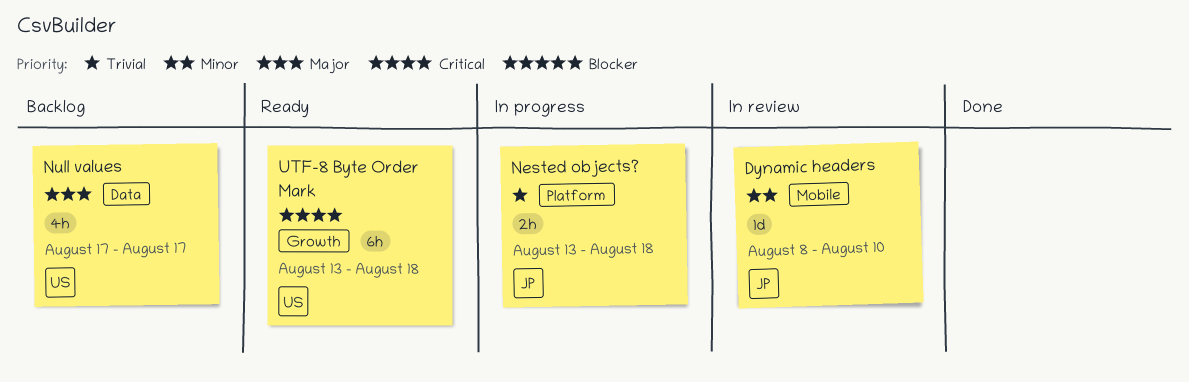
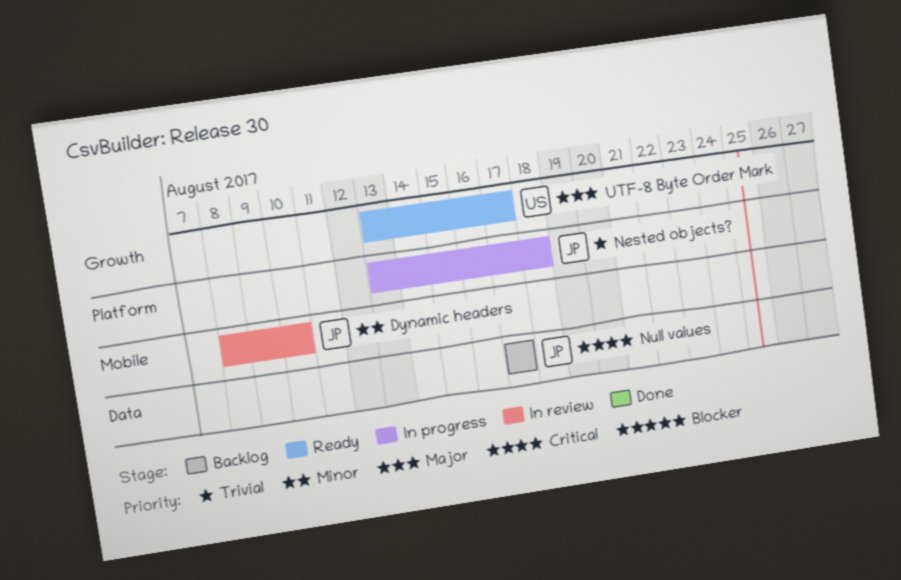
Null values, owner: US -> JP
Null values, priority: Major -> Critical
UTF-8 Byte Order Mark, priority: Critical -> Major
UTF-8 Byte Order Mark, due: Aug 18 -> Aug 17

